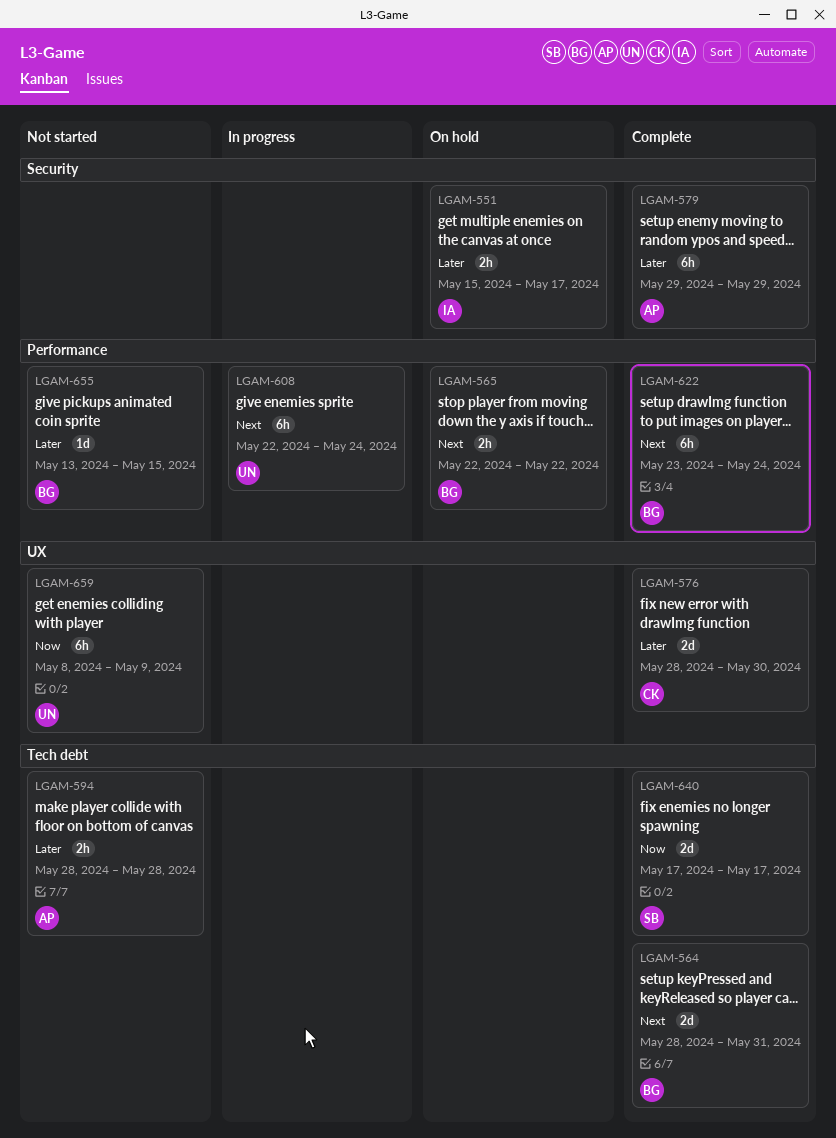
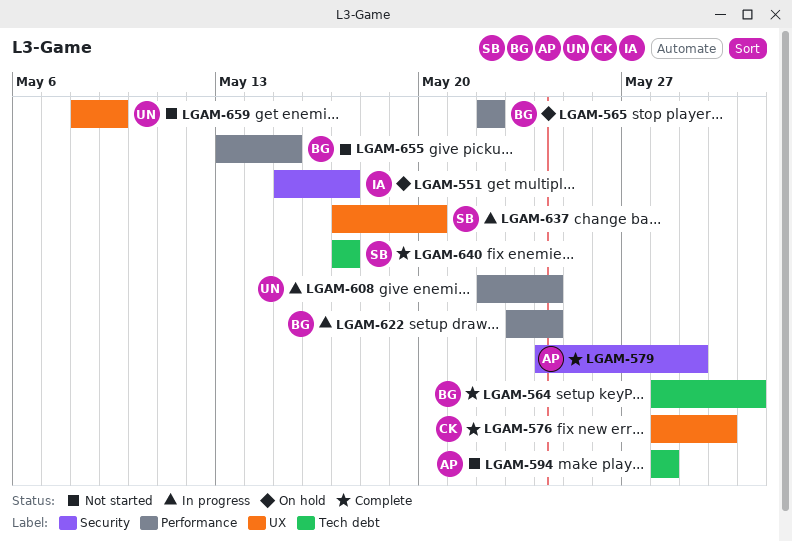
LGAM-579, start: May 29 -> May 24
LGAM-622, status: Complete -> In progress
LGAM-637: none -> present

